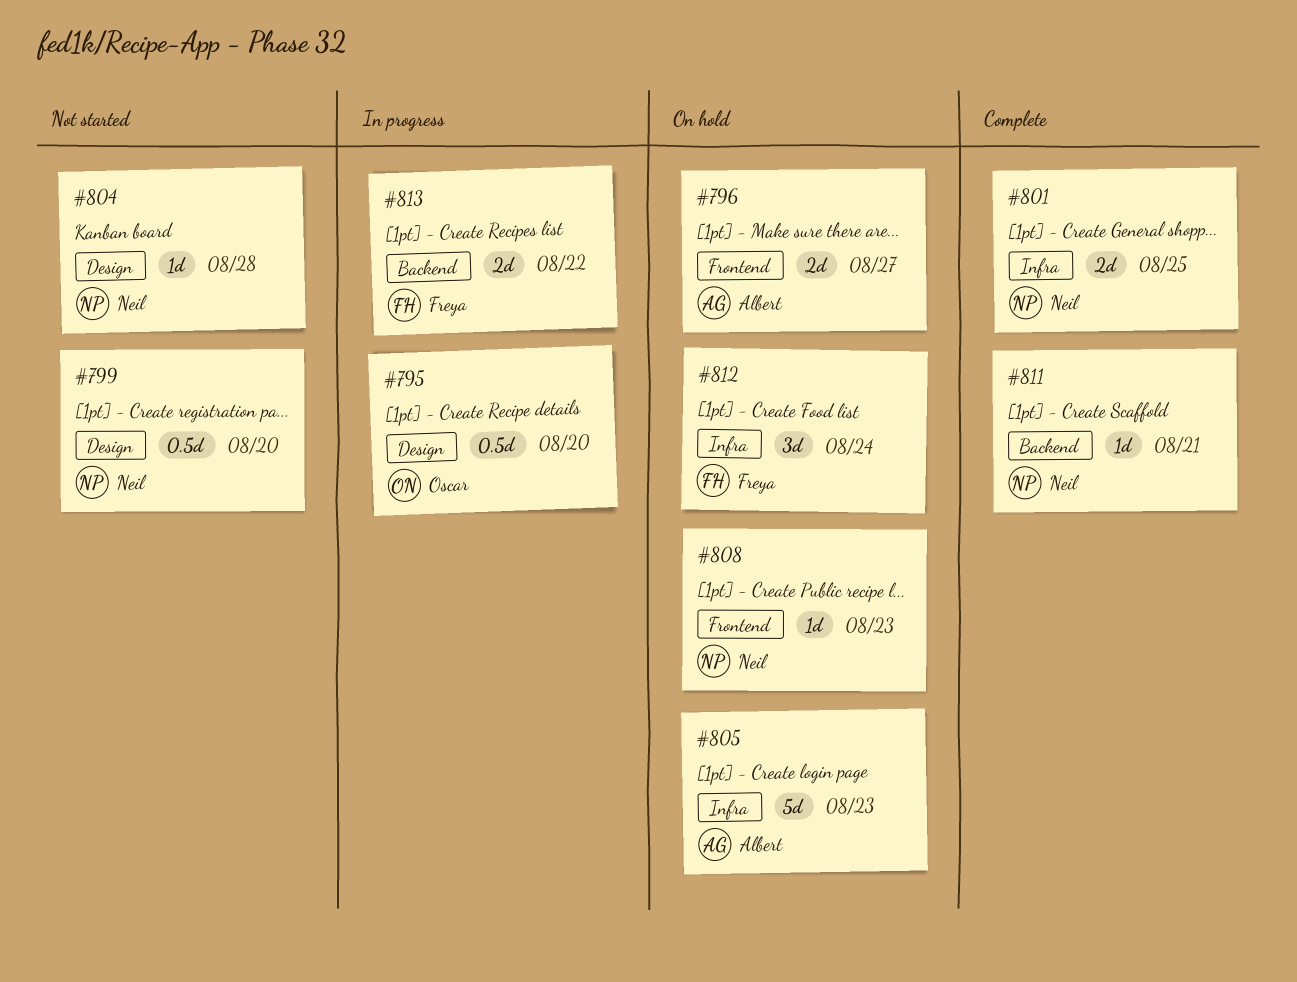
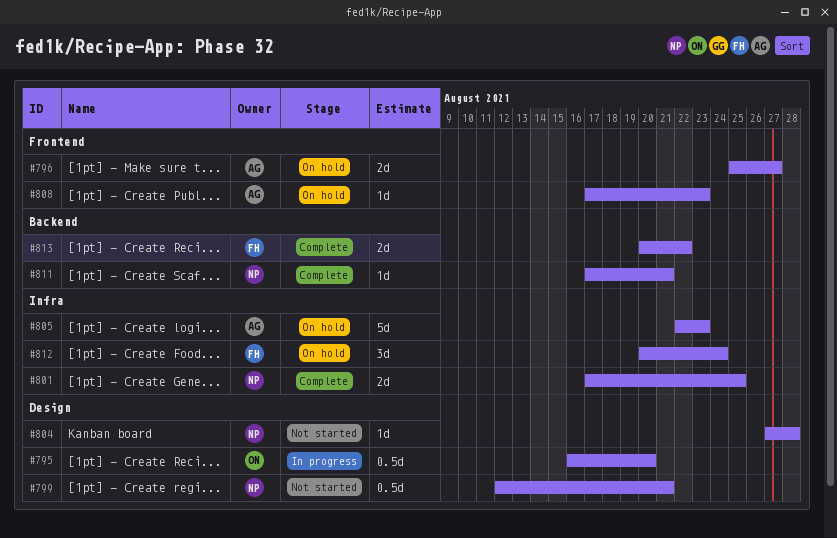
#799, due: Aug 20 -> Aug 21
#808, owner: Neil -> Albert
#813, status: In progress -> Complete

